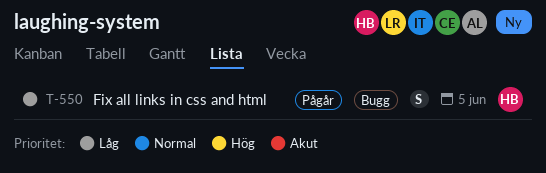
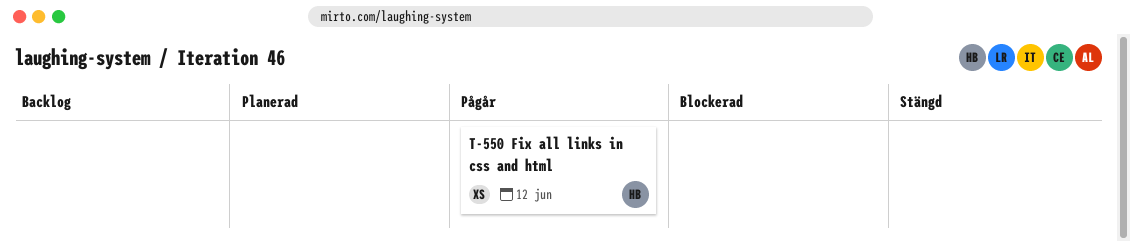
T-550, estimate: S -> XS
T-550, due: Jun 5 -> Jun 12

